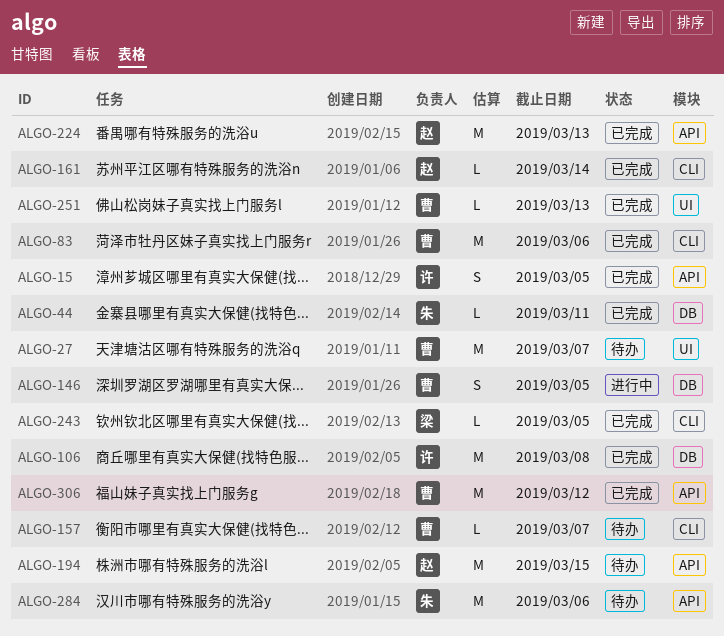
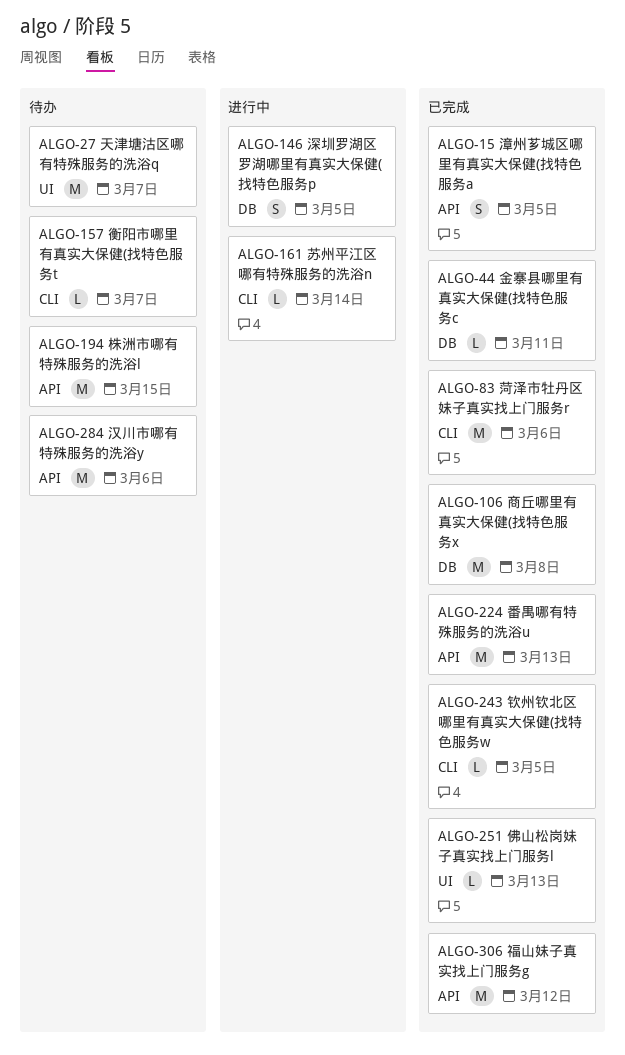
ALGO-161, status: 已完成 -> 进行中

